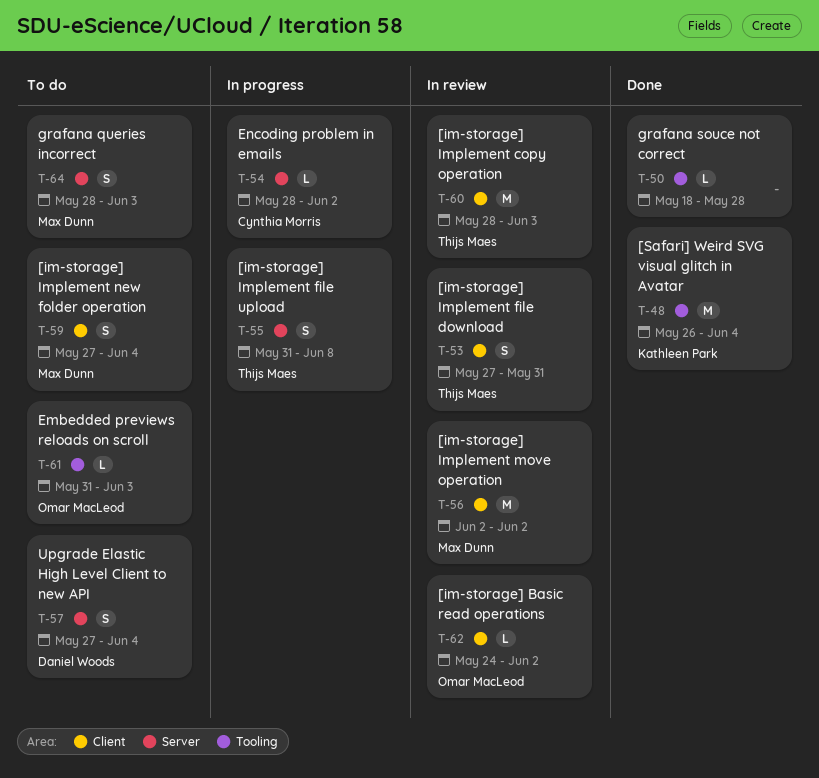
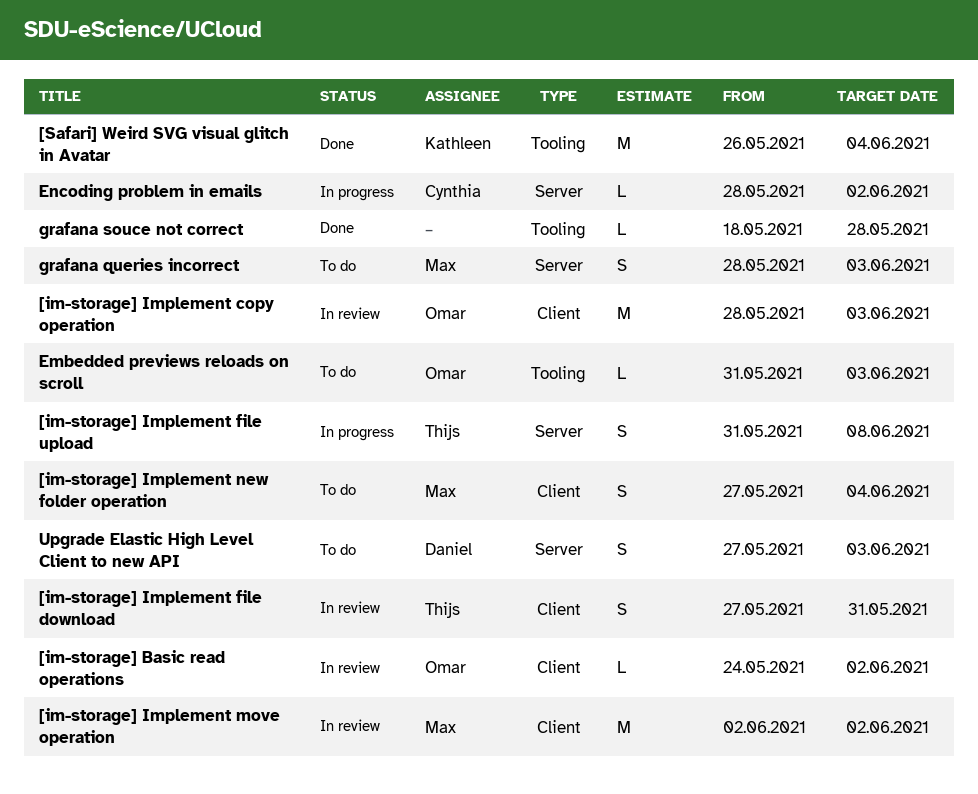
[im-storage] Implement copy operation, owner: Thijs Maes -> Omar MacLeod
Upgrade Elastic High Level Client to new API, due: Jun 4 -> Jun 3

